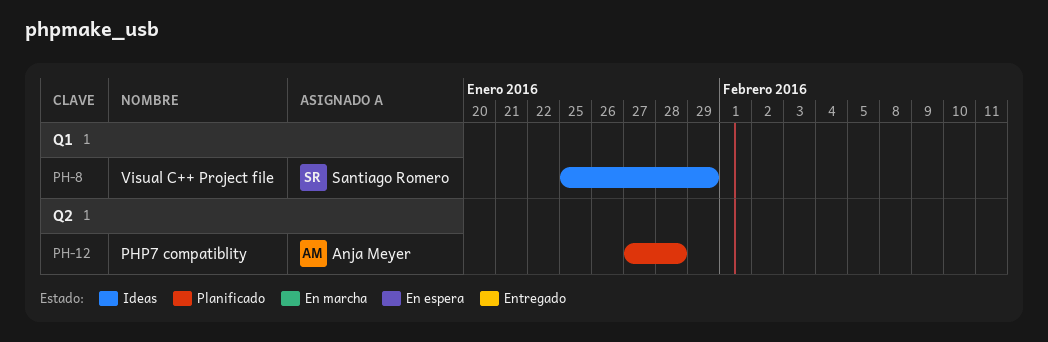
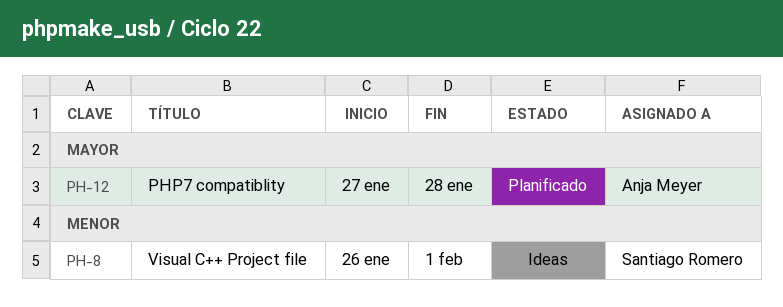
PH-8, start: Jan 25 -> Jan 26
PH-8, due: Jan 29 -> Feb 1

